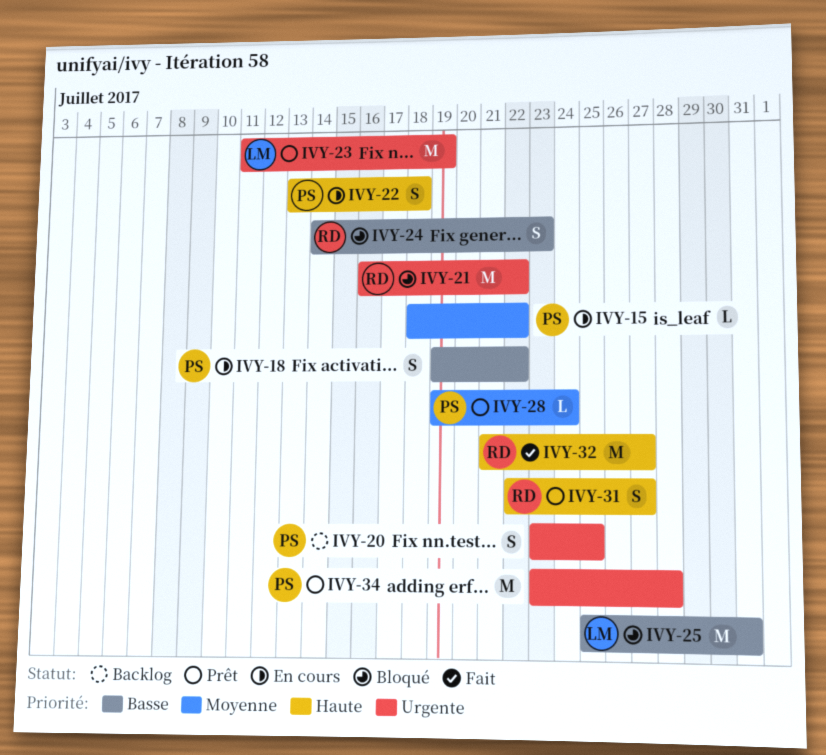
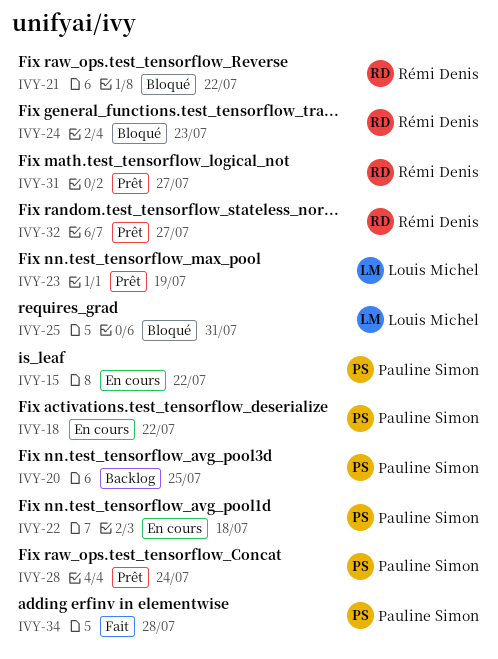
IVY-32, status: Fait -> Prêt
IVY-34, status: Prêt -> Fait

